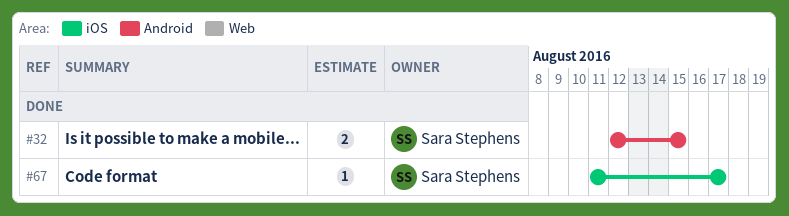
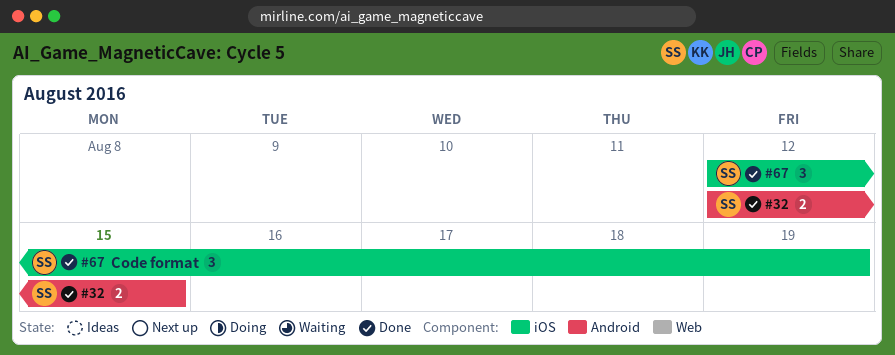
#67, estimate: 1 -> 3
#67, start: Aug 11 -> Aug 12
#67, due: Aug 17 -> Aug 19

